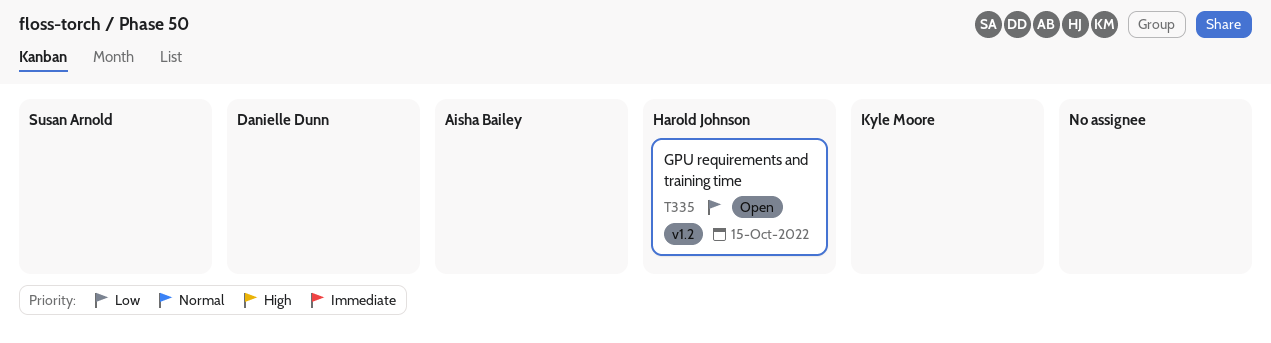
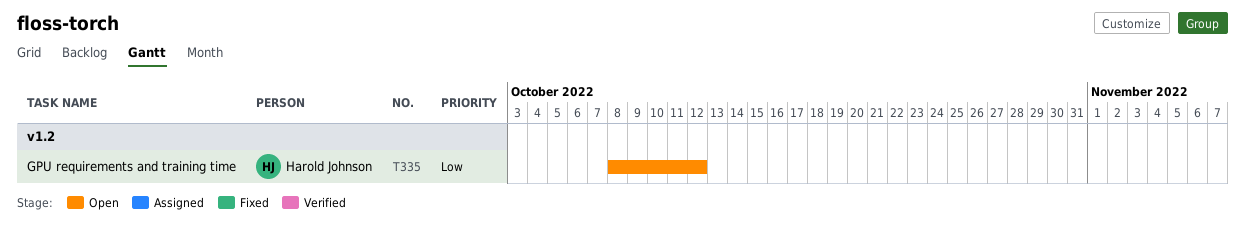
T335, due: Oct 15 -> Oct 12

